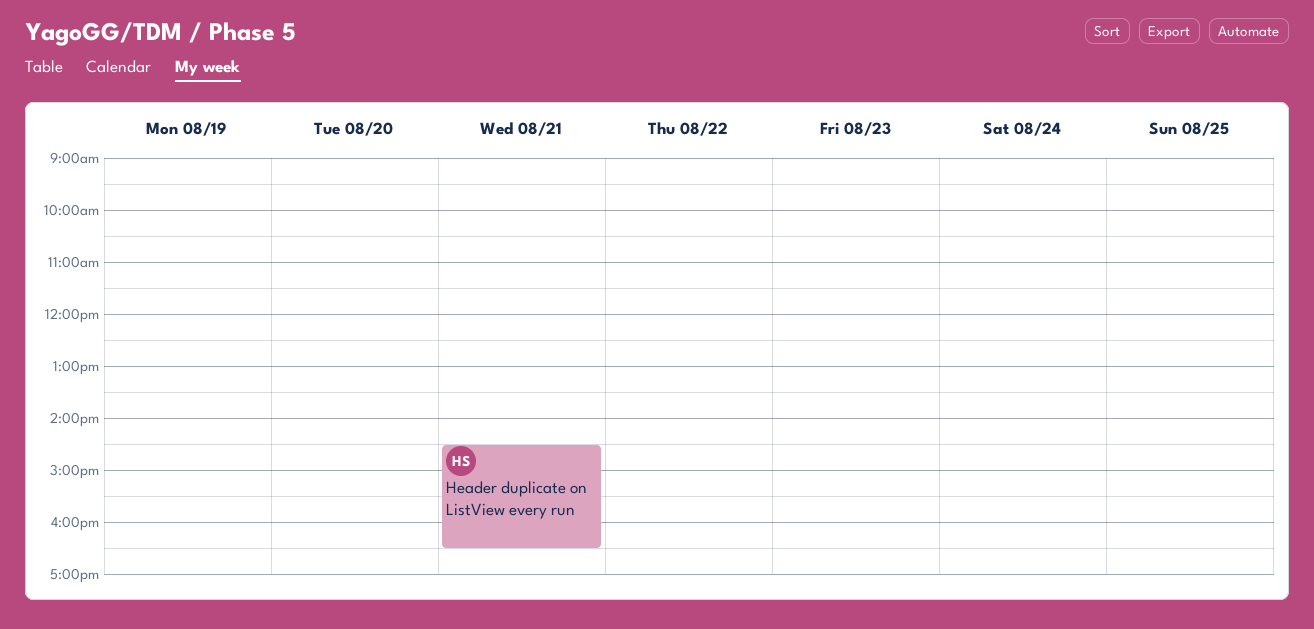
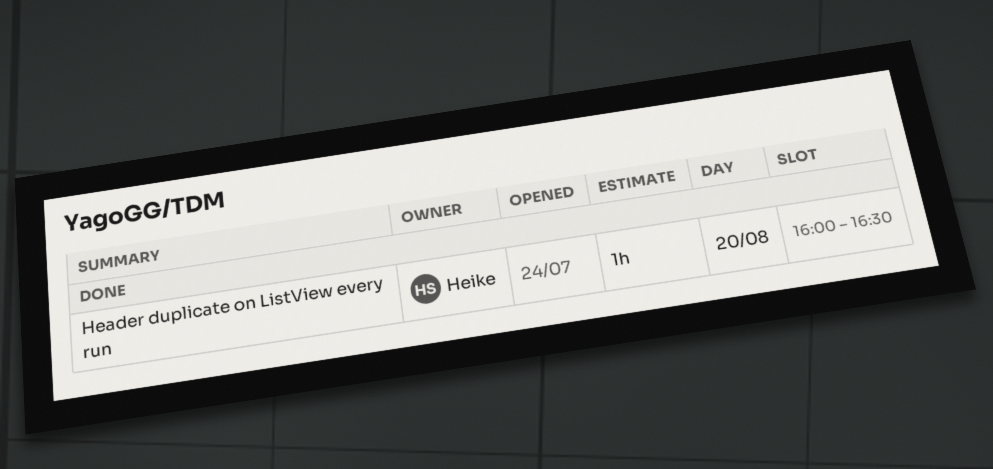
Header duplicate on ListView every run, day: Aug 21 -> Aug 20
Header duplicate on ListView every run, begins: 14:30 -> 16:00

